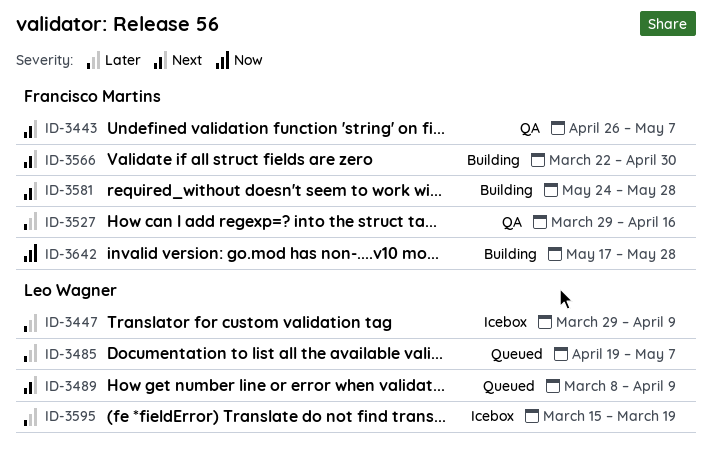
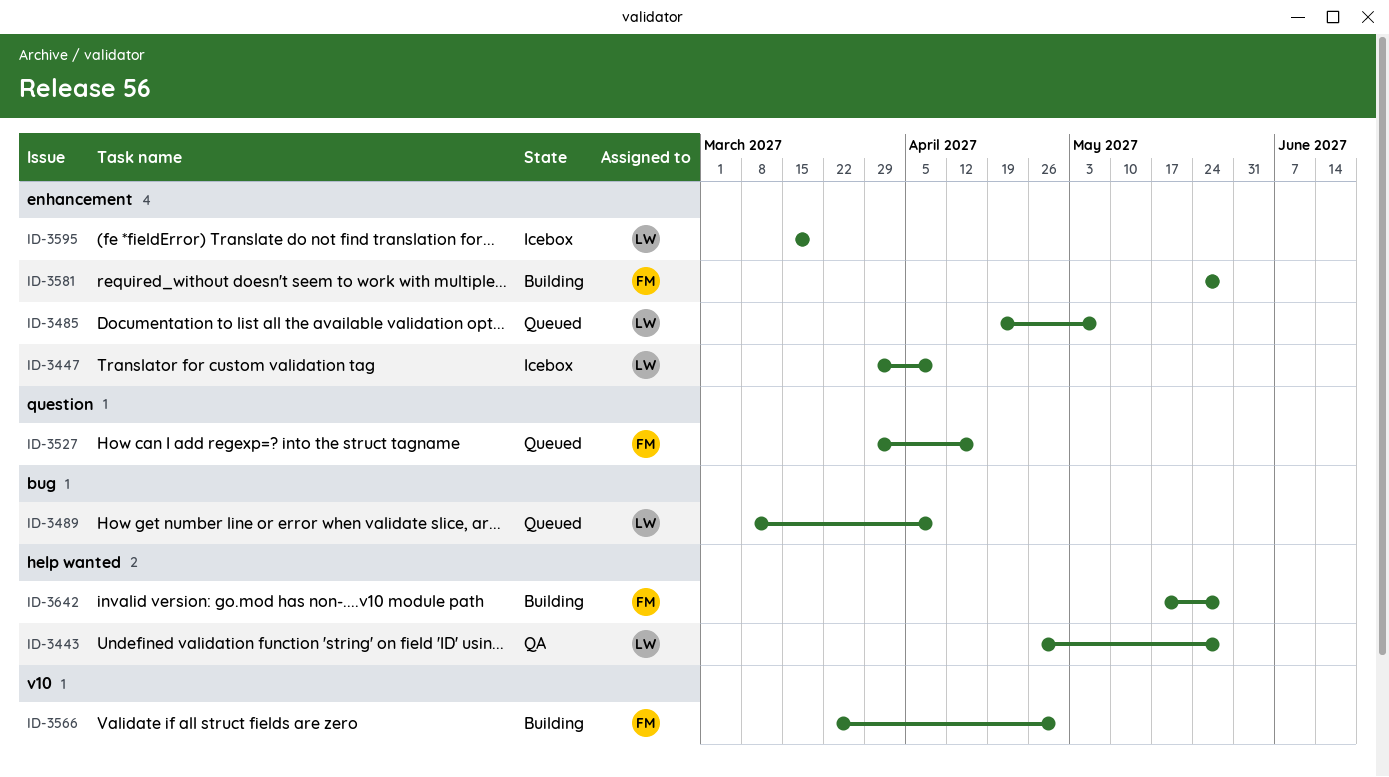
ID-3443, owner: Francisco Martins -> Leo Wagner
ID-3443, due: May 7 -> May 28
ID-3527, status: QA -> Queued

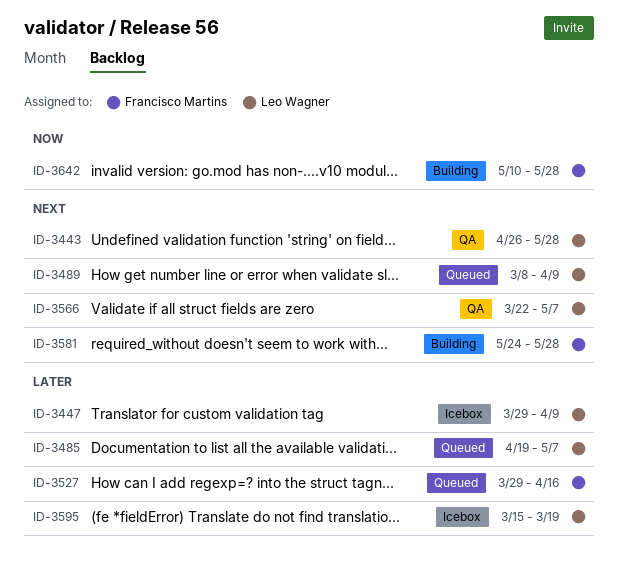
ID-3566, status: Building -> QA
ID-3566, owner: Francisco Martins -> Leo Wagner
ID-3566, due: Apr 30 -> May 7
ID-3642, start: May 17 -> May 10

